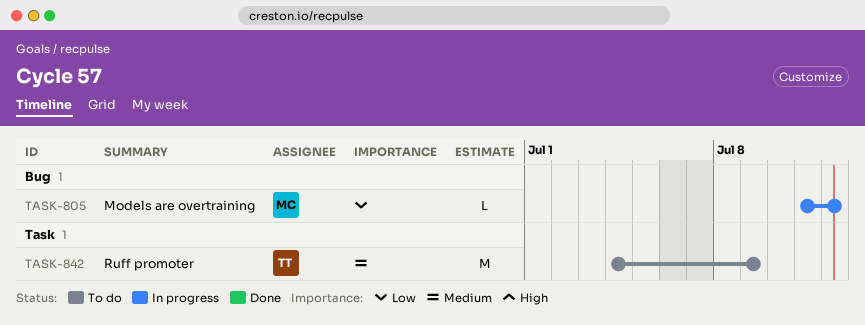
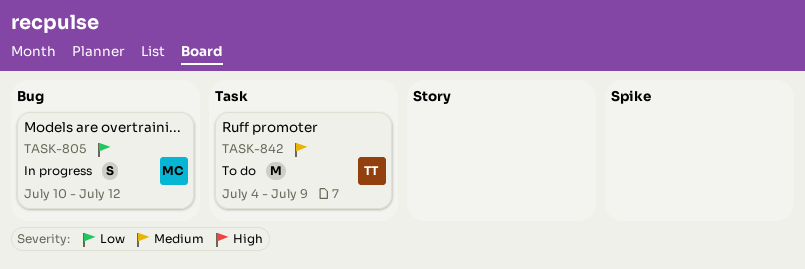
TASK-805, estimate: L -> S
TASK-805, start: Jul 11 -> Jul 10

